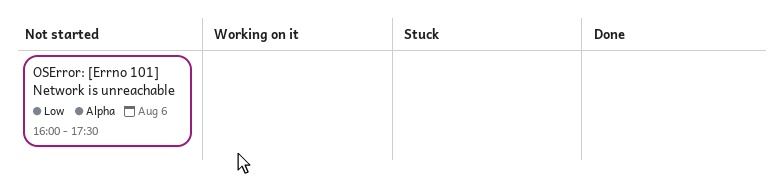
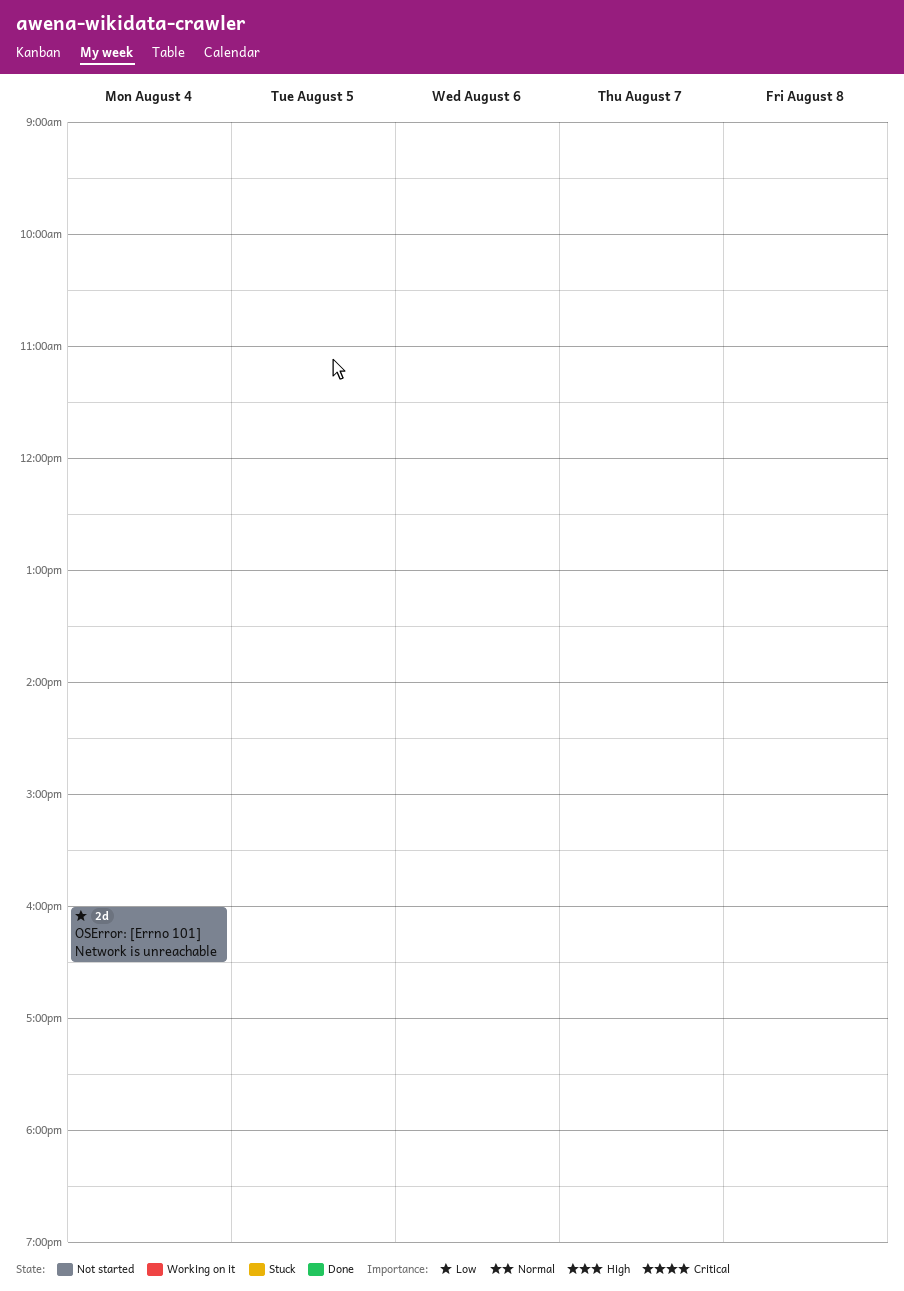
OSError: [Errno 101] Network is unreachable, day: Aug 6 -> Aug 4
OSError: [Errno 101] Network is unreachable, ends: 17:30 -> 16:30

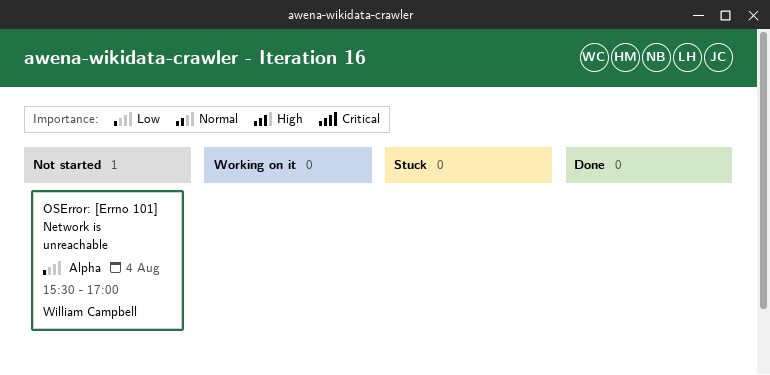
OSError: [Errno 101] Network is unreachable, begins: 16:00 -> 15:30
OSError: [Errno 101] Network is unreachable, ends: 16:30 -> 17:00

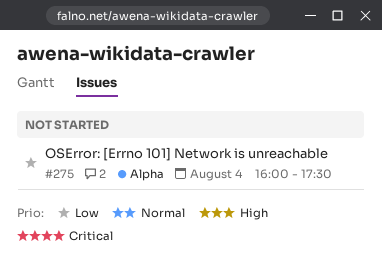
OSError: [Errno 101] Network is unreachable, begins: 15:30 -> 16:00
OSError: [Errno 101] Network is unreachable, ends: 17:00 -> 17:30

